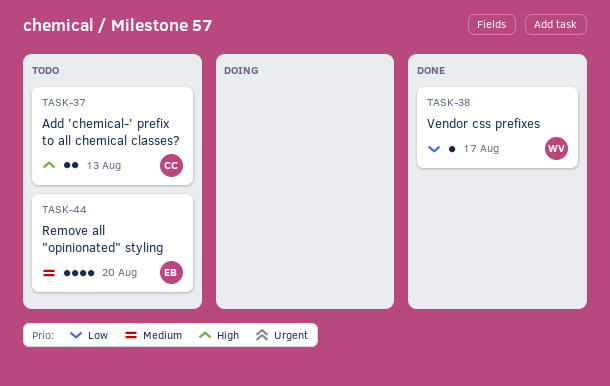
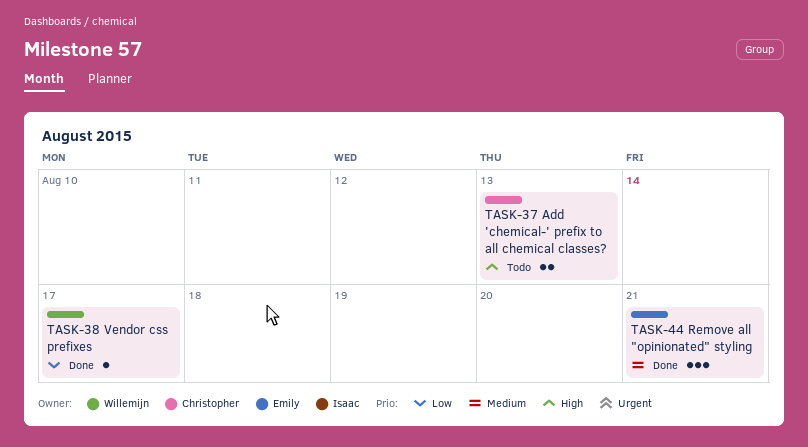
TASK-44, status: Todo -> Done
TASK-44, estimate: 4 -> 3
TASK-44, due: Aug 20 -> Aug 21

